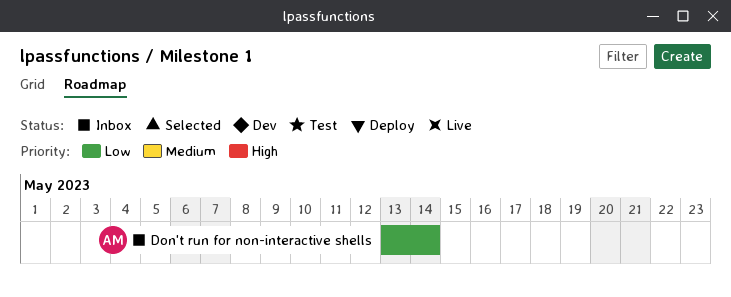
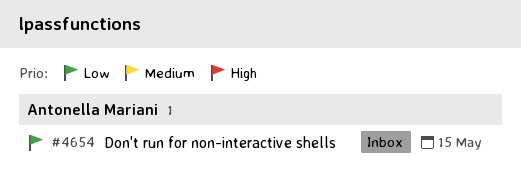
Don't run for non-interactive shells, due: May 14 -> May 15

